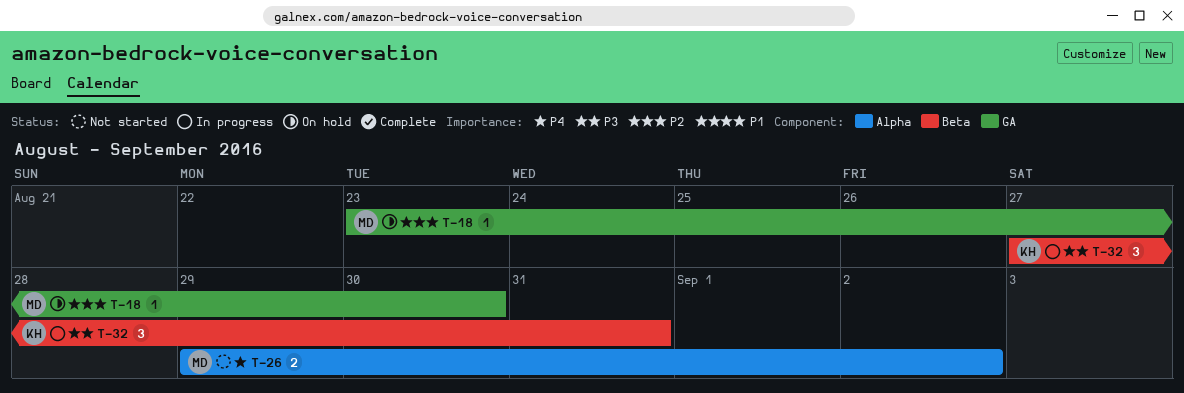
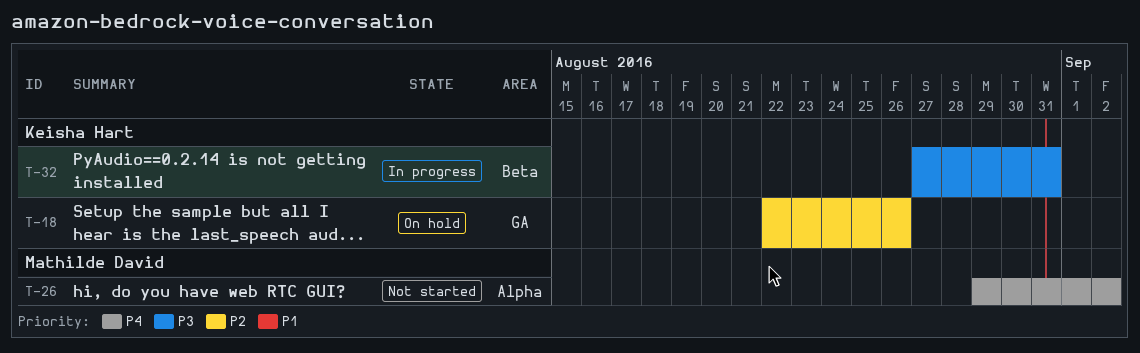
T-18, owner: Mathilde David -> Keisha Hart
T-18, start: Aug 23 -> Aug 22
T-18, due: Aug 30 -> Aug 26

